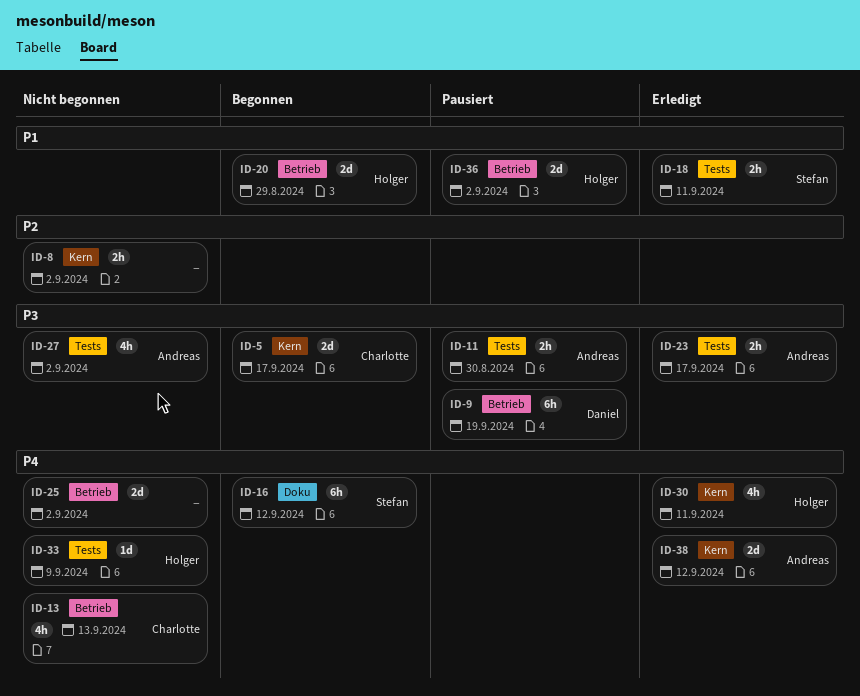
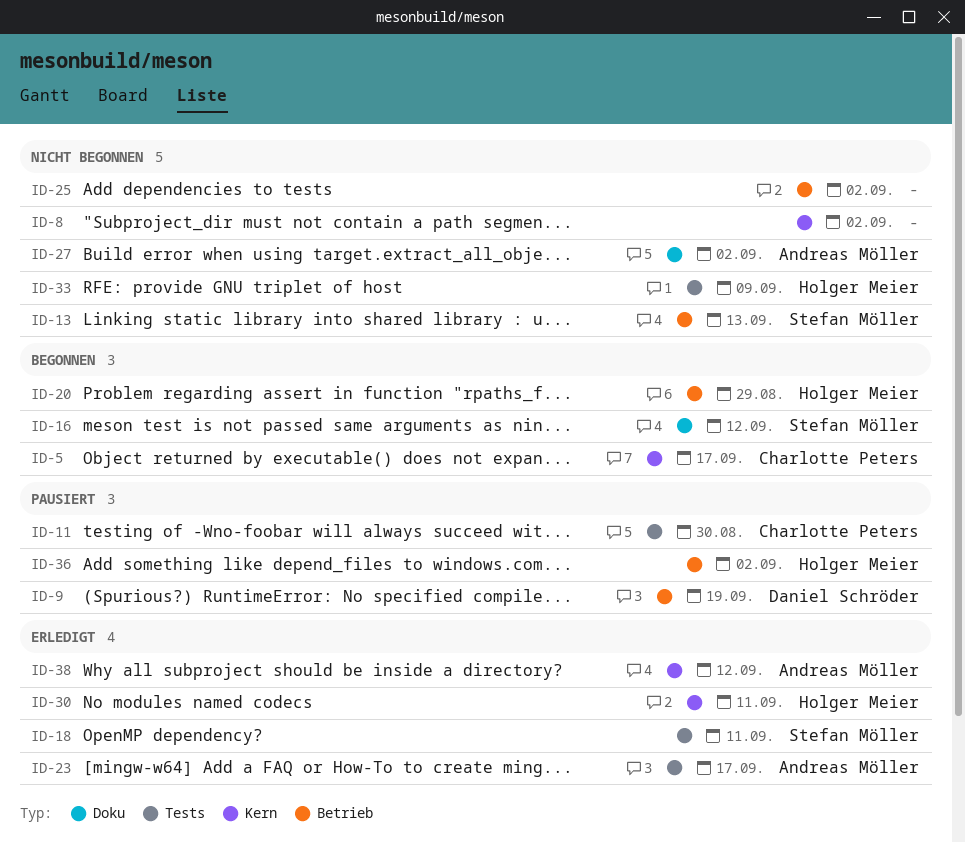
ID-11, owner: Andreas Möller -> Charlotte Peters
ID-13, owner: Charlotte Peters -> Stefan Möller
ID-27, label: Tests -> Doku

